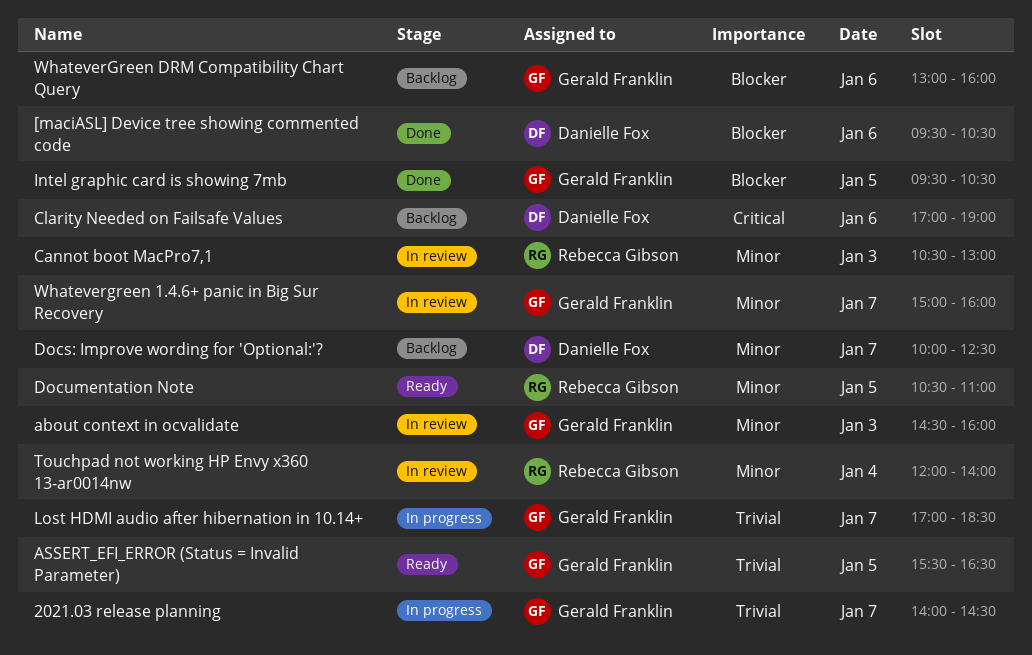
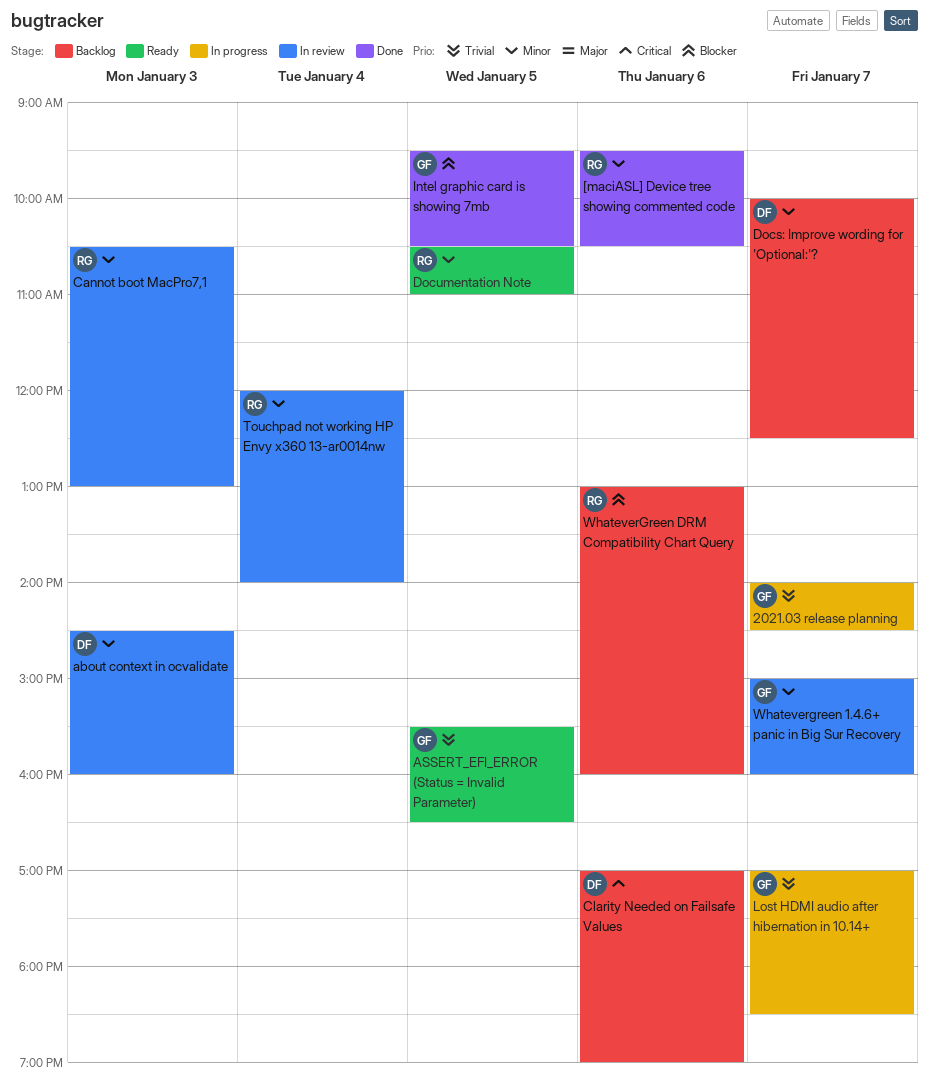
[maciASL] Device tree showing commented code, owner: Danielle Fox -> Rebecca Gibson
[maciASL] Device tree showing commented code, priority: Blocker -> Minor
about context in ocvalidate, owner: Gerald Franklin -> Danielle Fox
WhateverGreen DRM Compatibility Chart Query, owner: Gerald Franklin -> Rebecca Gibson

